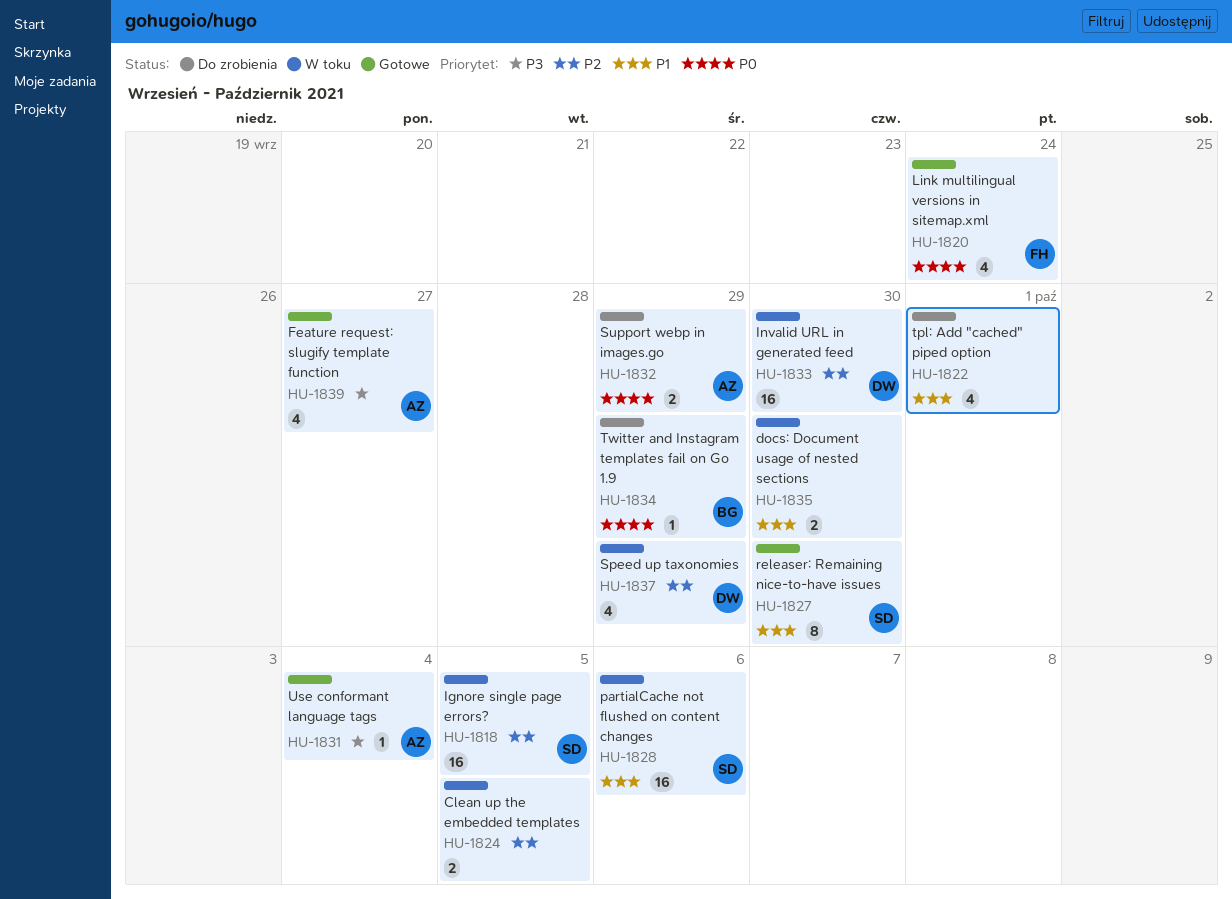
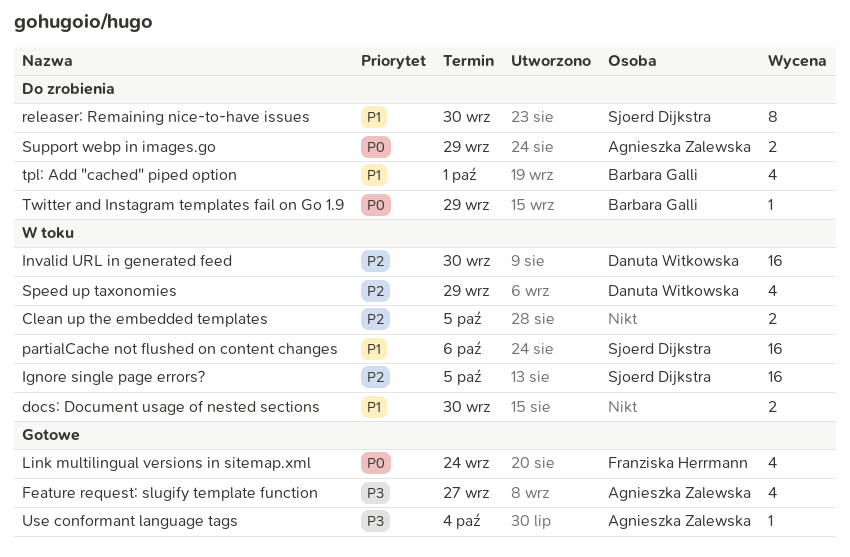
releaser: Remaining nice-to-have issues, status: Gotowe -> Do zrobienia
tpl: Add "cached" piped option, owner: none -> Barbara Galli

